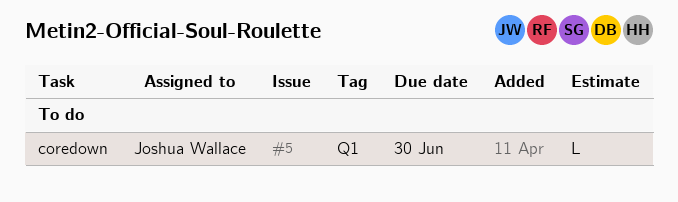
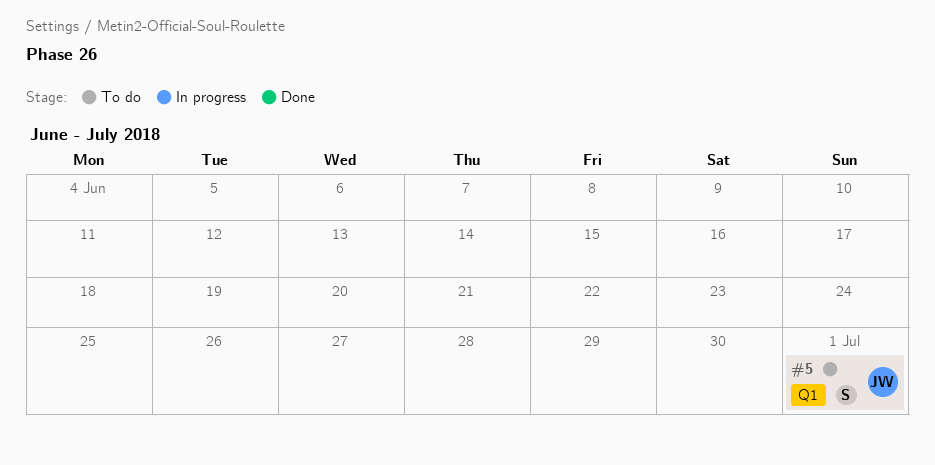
#5, estimate: L -> S
#5, due: Jun 30 -> Jul 1

